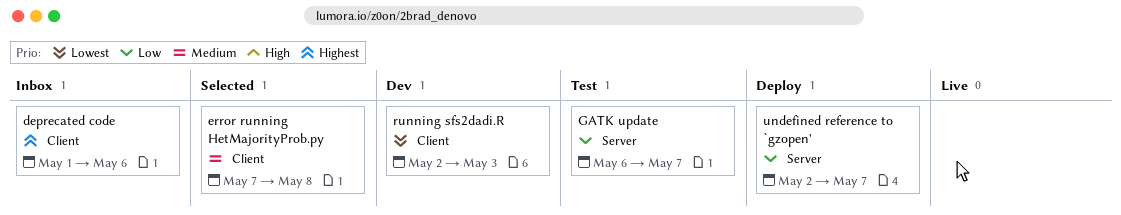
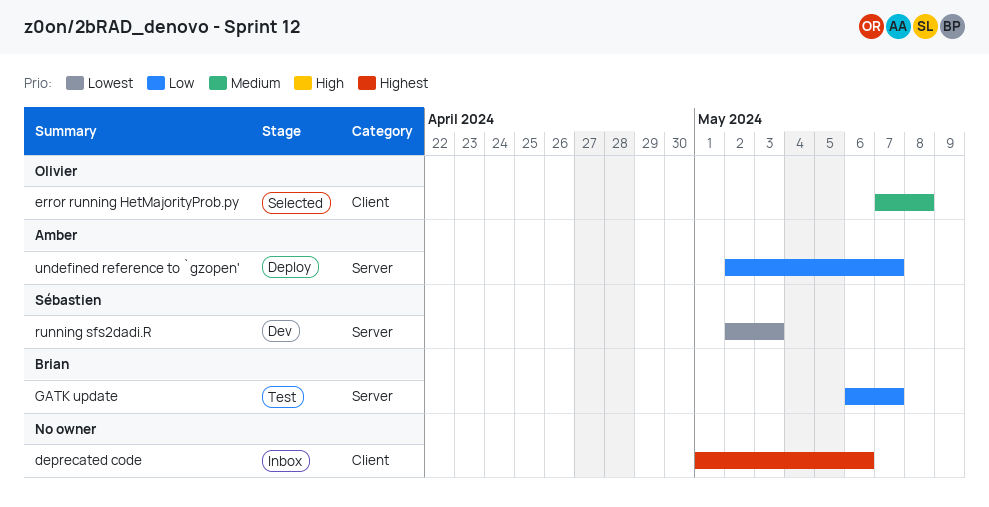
running sfs2dadi.R, label: Client -> Server

